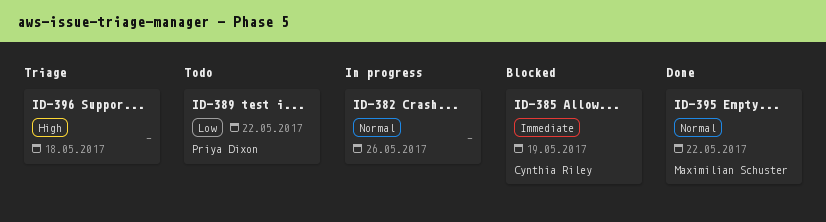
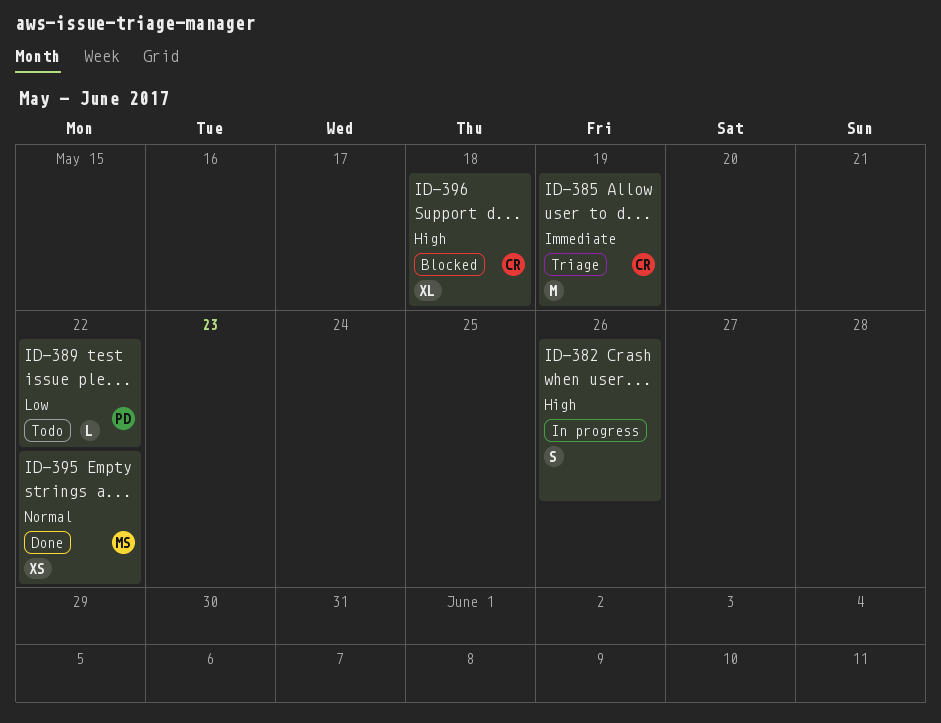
ID-382, priority: Normal -> High
ID-385, status: Blocked -> Triage
ID-396, status: Triage -> Blocked
ID-396, owner: none -> Cynthia Riley

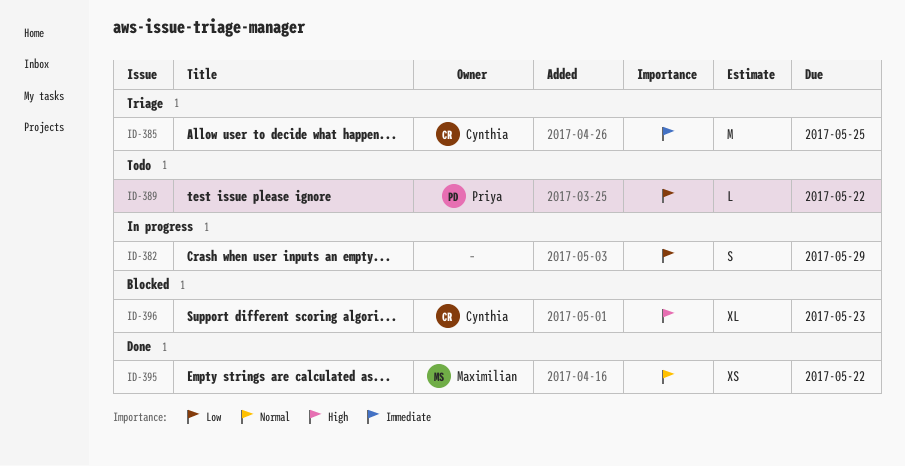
ID-382, priority: High -> Low
ID-382, due: May 26 -> May 29
ID-385, due: May 19 -> May 25
ID-396, due: May 18 -> May 23

